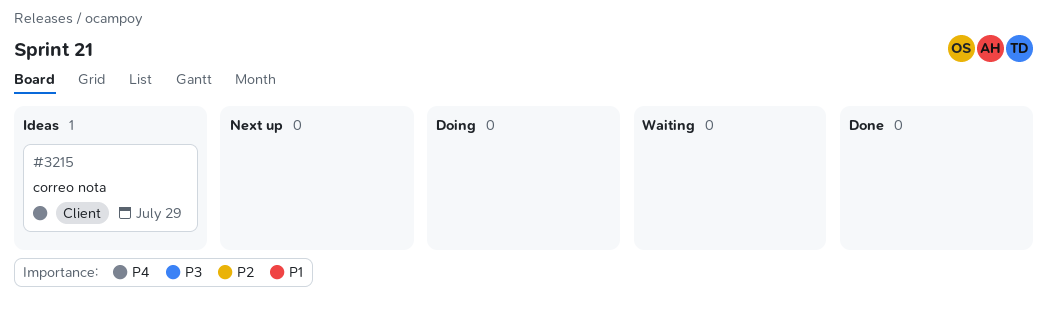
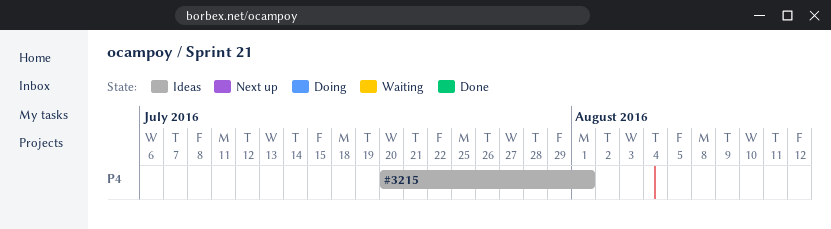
#3215, due: Jul 29 -> Aug 1

